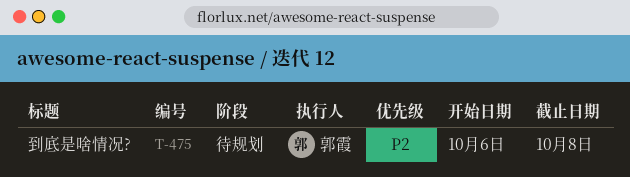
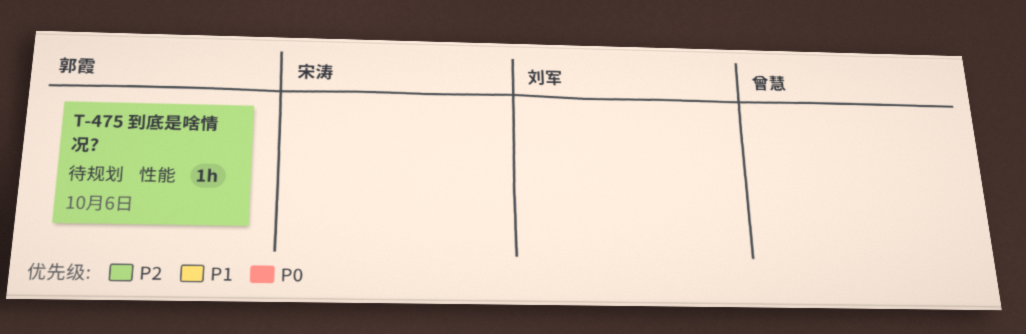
T-475, due: Oct 8 -> Oct 6

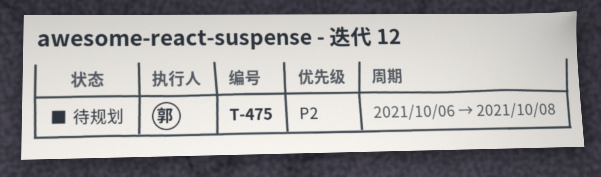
T-475, due: Oct 6 -> Oct 8

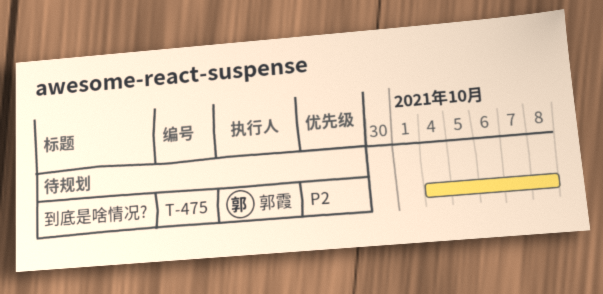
T-475, start: Oct 6 -> Oct 4

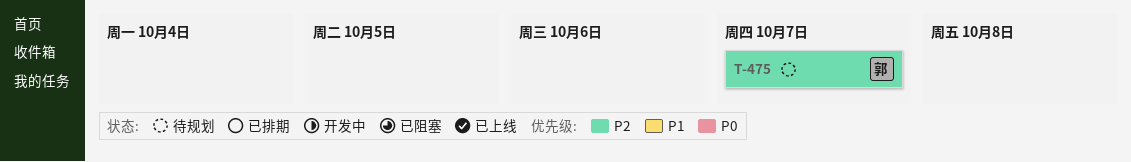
T-475, due: Oct 8 -> Oct 7

